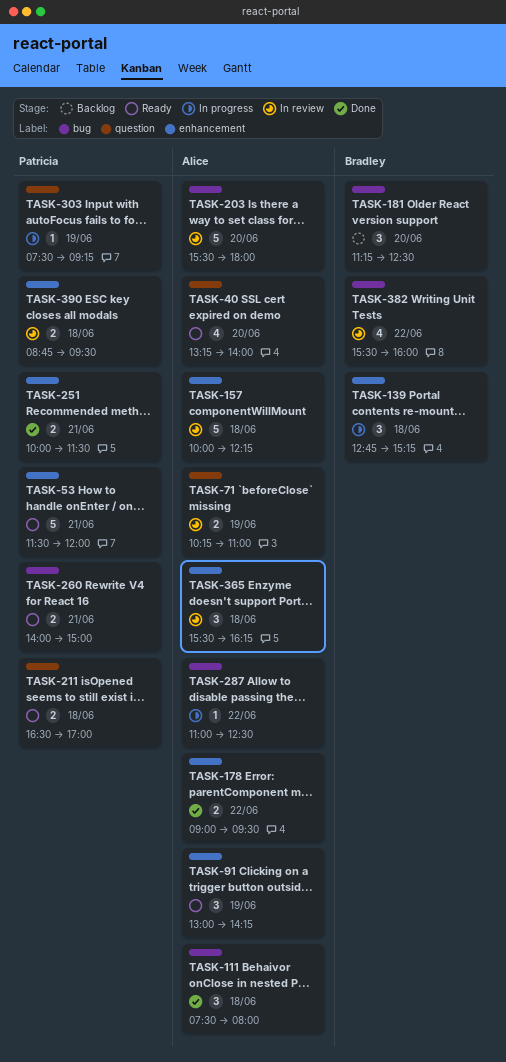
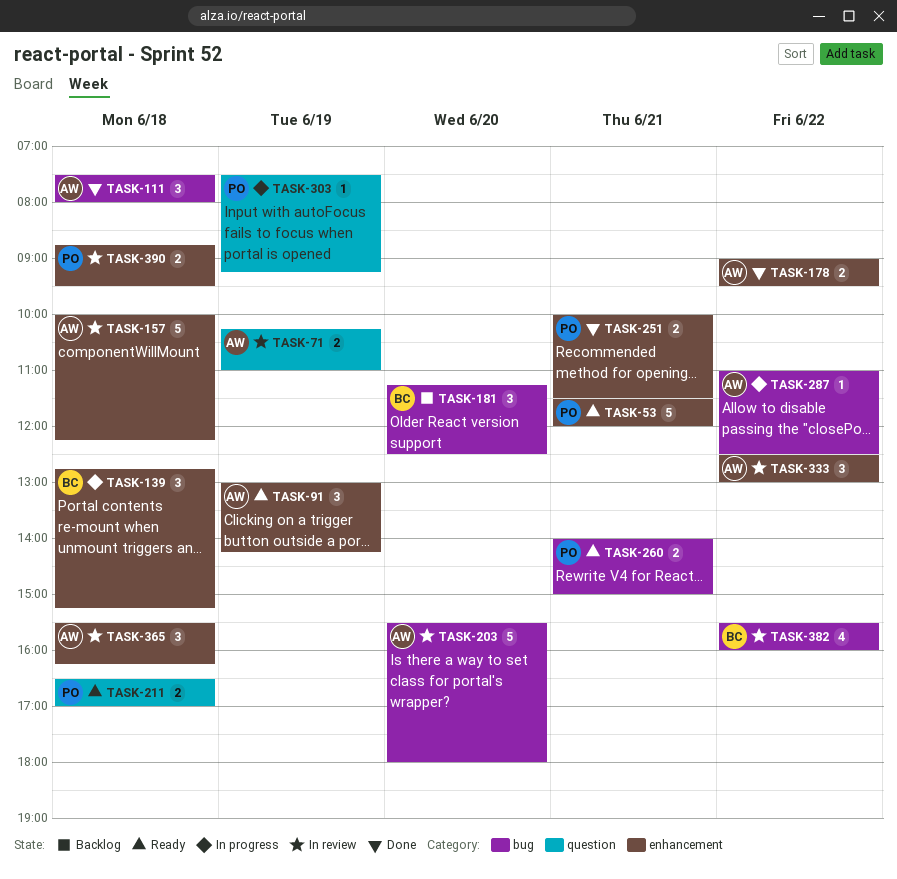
TASK-40: present -> none
TASK-333: none -> present

